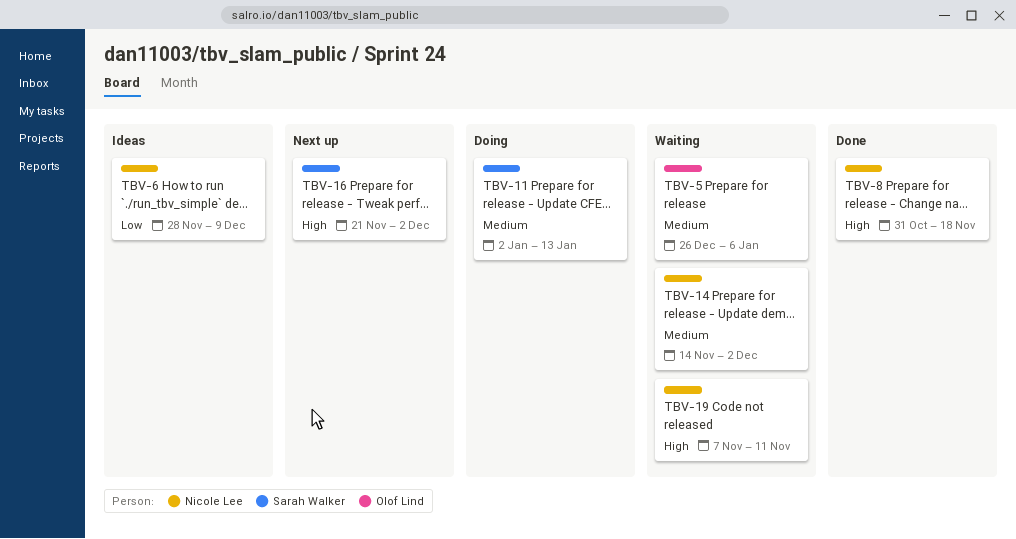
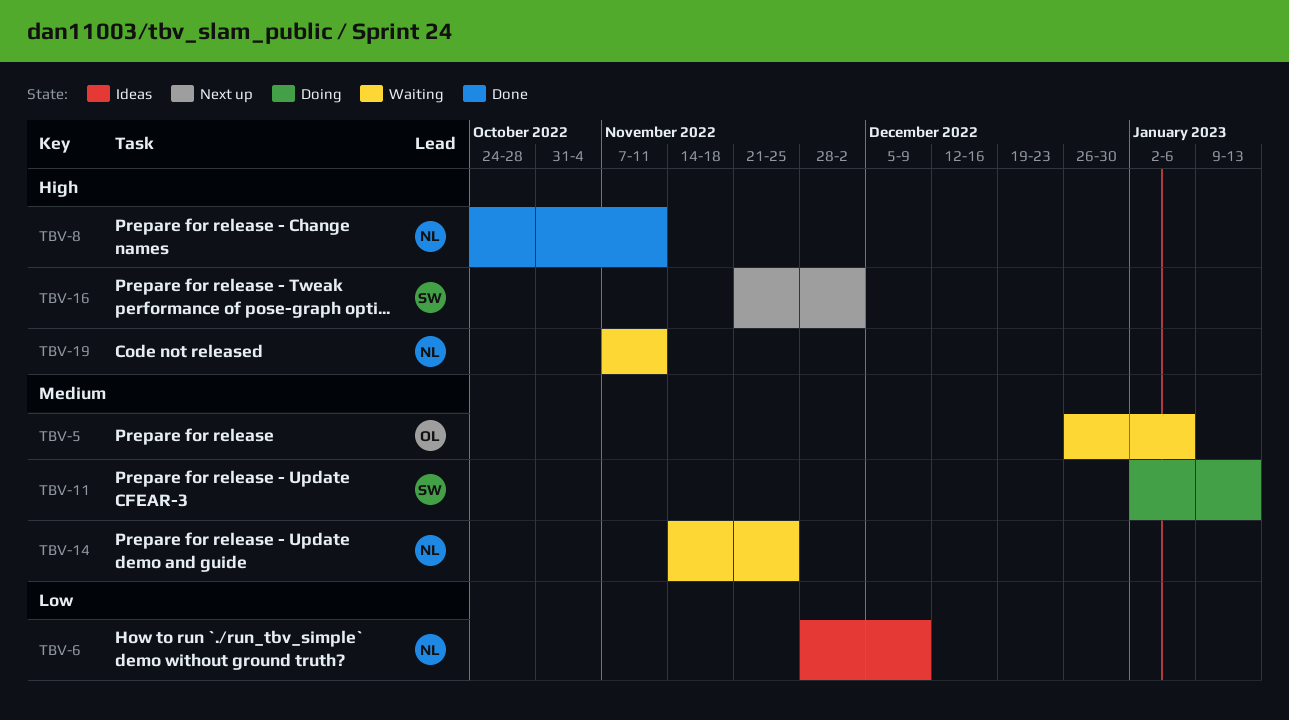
TBV-8, start: Oct 31 -> Oct 24
TBV-8, due: Nov 18 -> Nov 11
TBV-14, due: Dec 2 -> Nov 25

